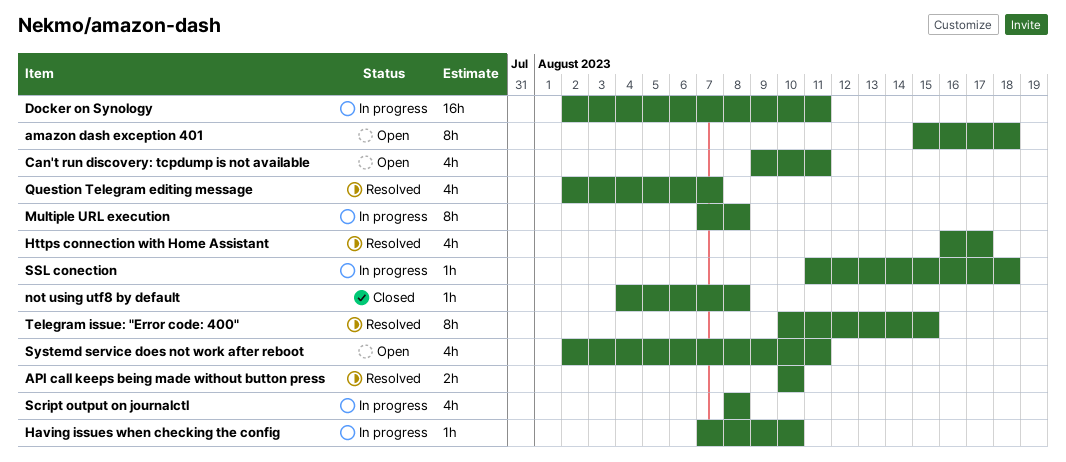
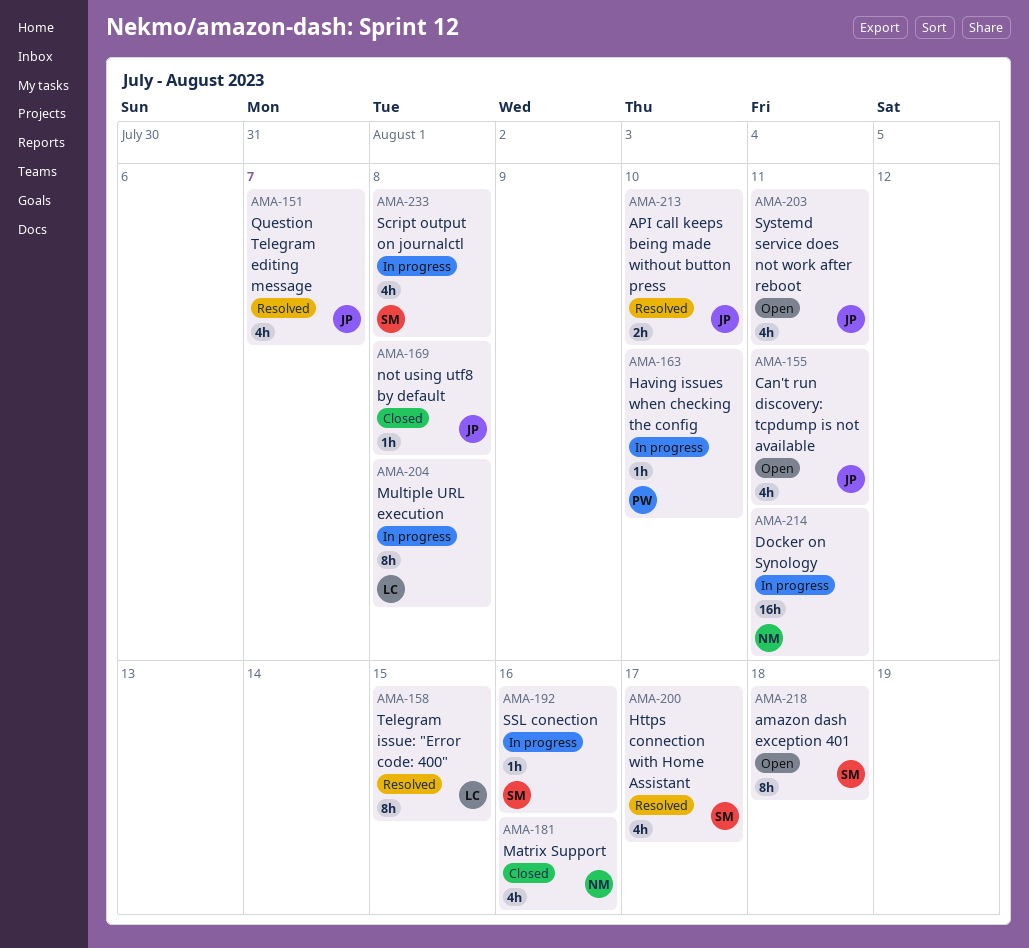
Matrix Support: none -> present
SSL conection, due: Aug 18 -> Aug 16

